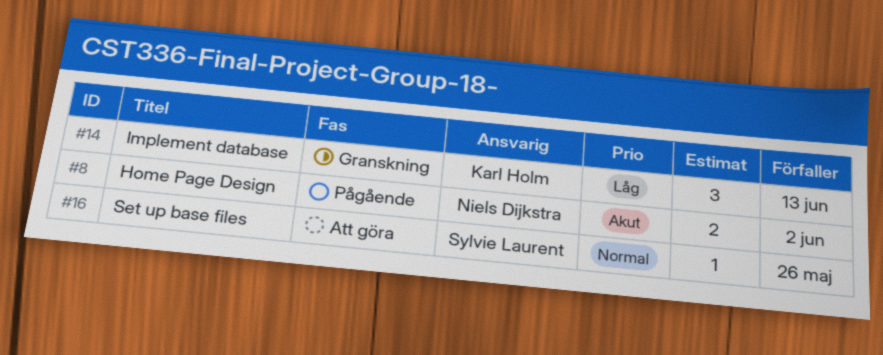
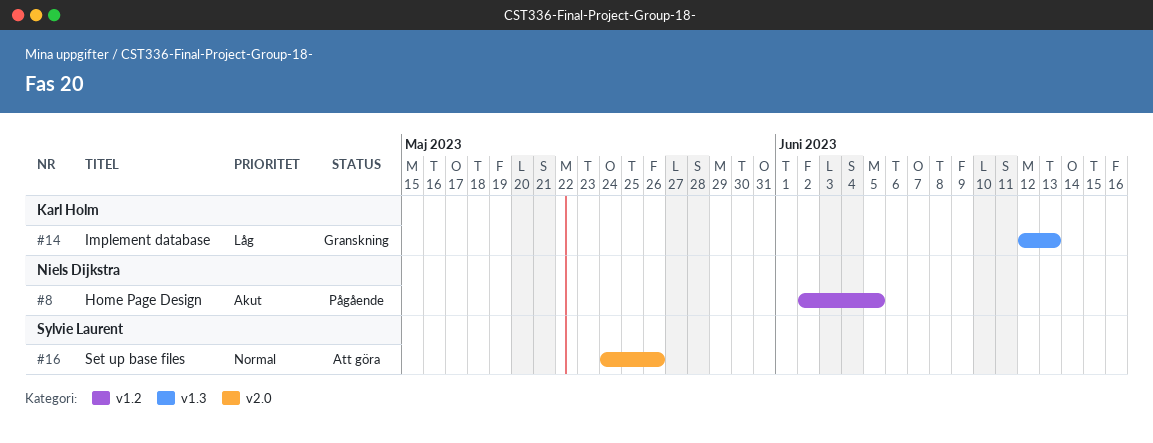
#8, due: Jun 2 -> Jun 5

